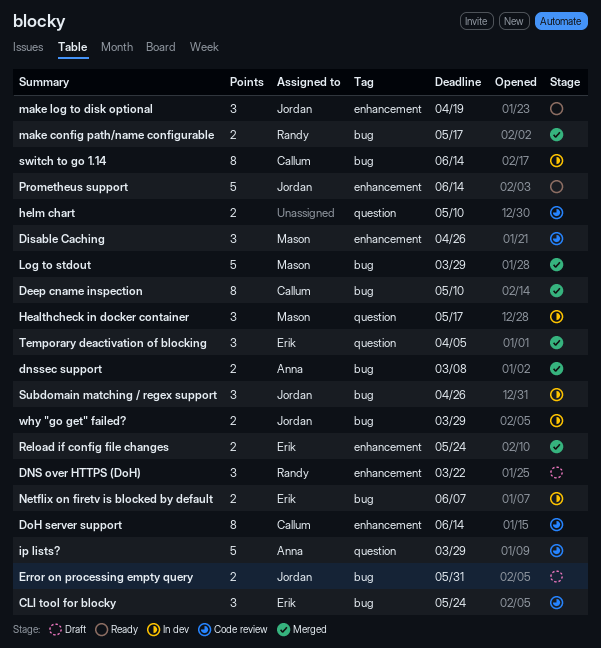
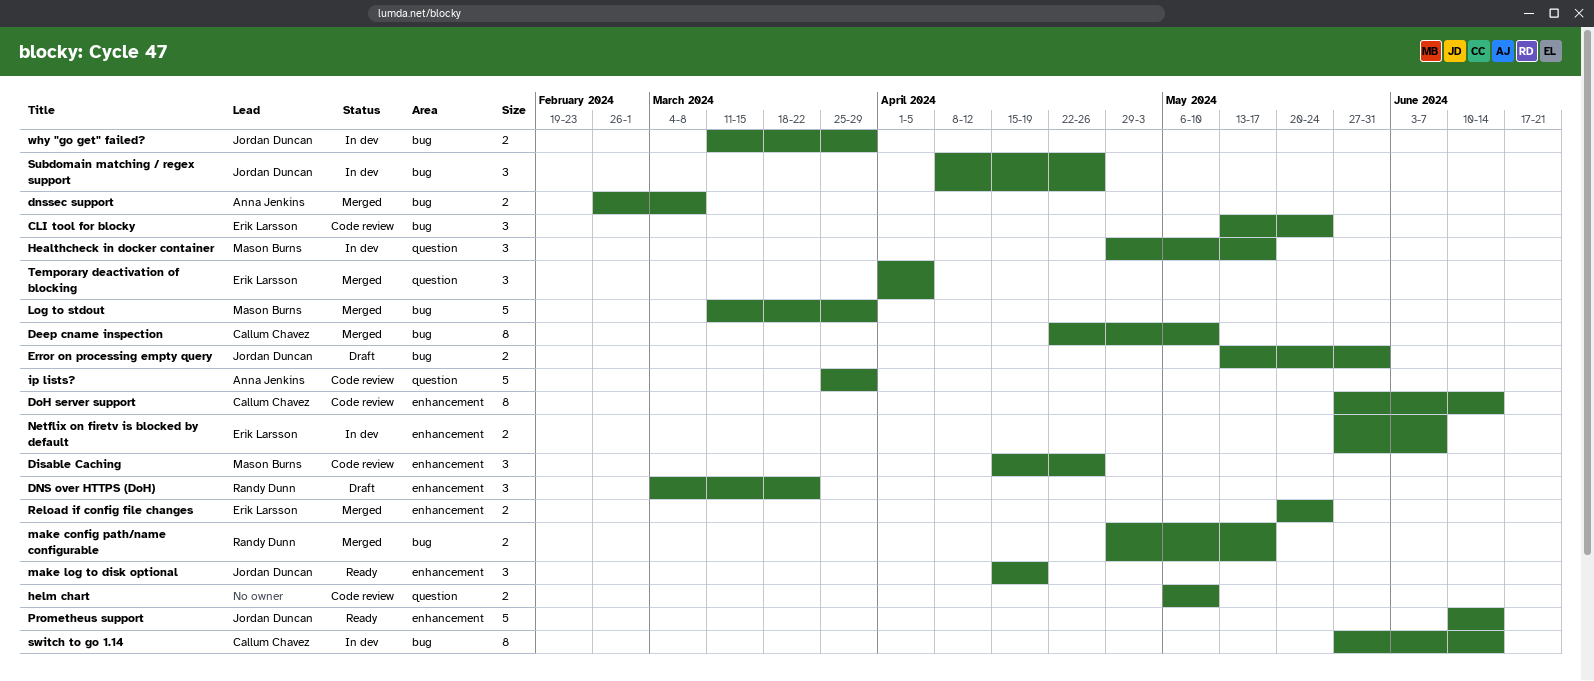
Netflix on firetv is blocked by default, label: bug -> enhancement

